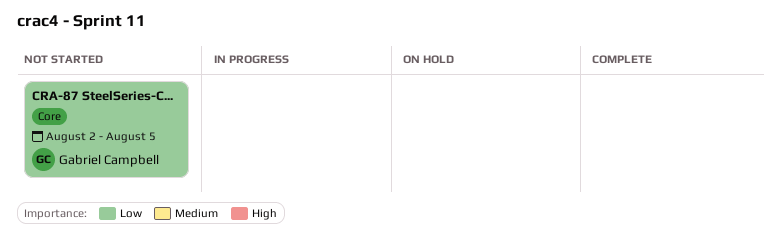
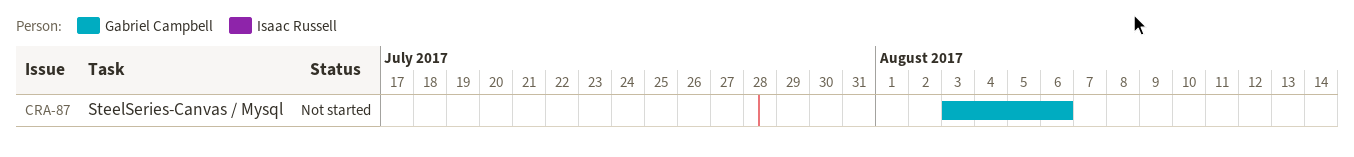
CRA-87, start: Aug 2 -> Aug 3
CRA-87, due: Aug 5 -> Aug 6

